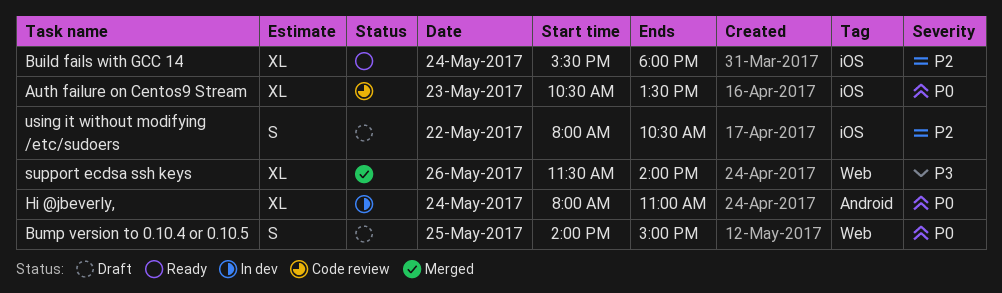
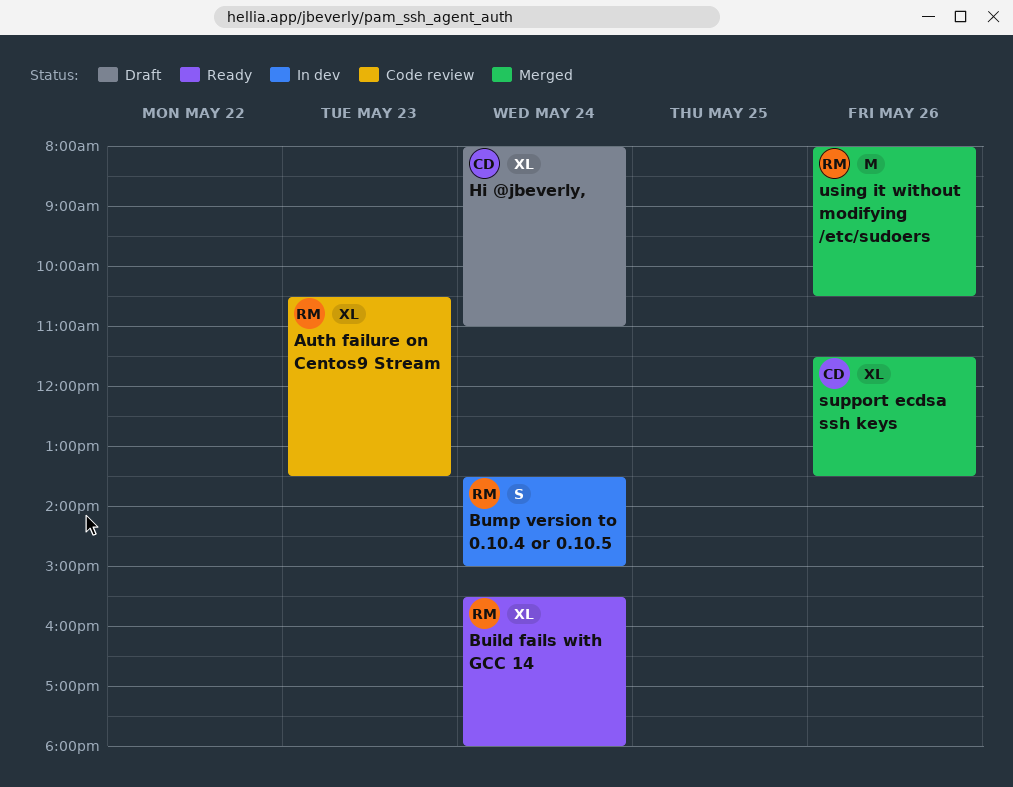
Bump version to 0.10.4 or 0.10.5, status: Draft -> In dev
Bump version to 0.10.4 or 0.10.5, day: May 25 -> May 24
Bump version to 0.10.4 or 0.10.5, begins: 14:00 -> 13:30
Hi @jbeverly,, status: In dev -> Draft
support ecdsa ssh keys, ends: 14:00 -> 13:30
using it without modifying /etc/sudoers, status: Draft -> Merged
using it without modifying /etc/sudoers, estimate: S -> M
using it without modifying /etc/sudoers, day: May 22 -> May 26

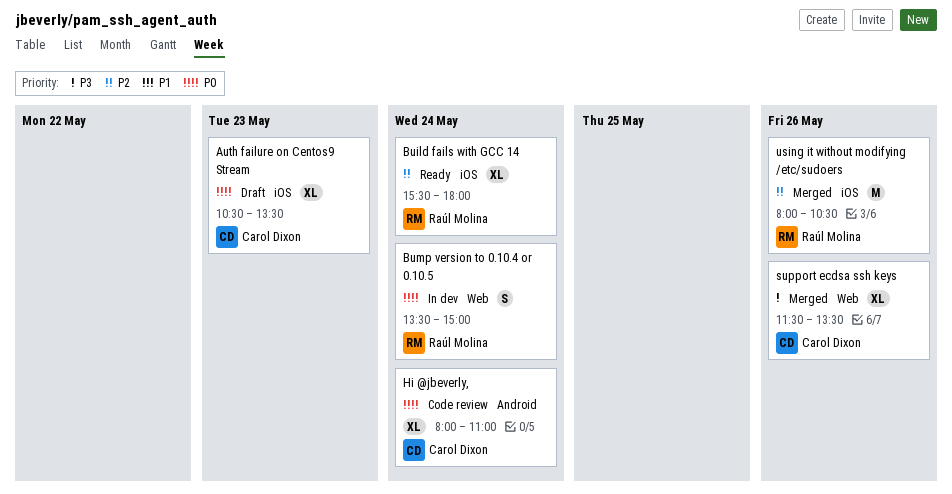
Auth failure on Centos9 Stream, status: Code review -> Draft
Auth failure on Centos9 Stream, owner: Raúl Molina -> Carol Dixon
Hi @jbeverly,, status: Draft -> Code review

